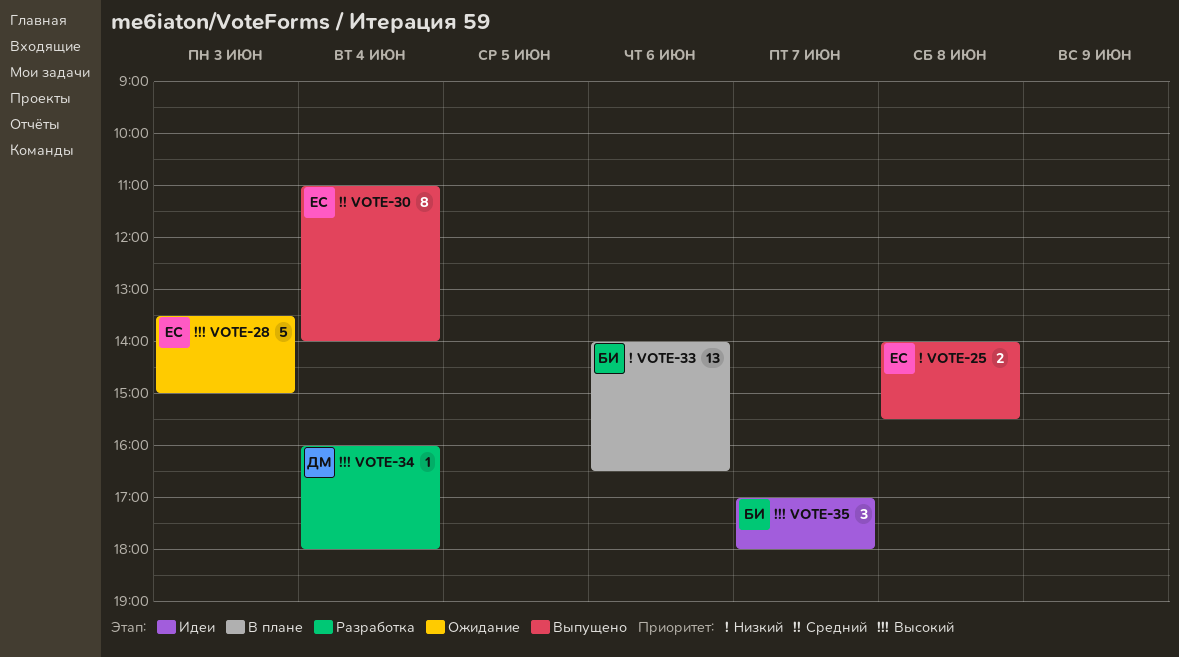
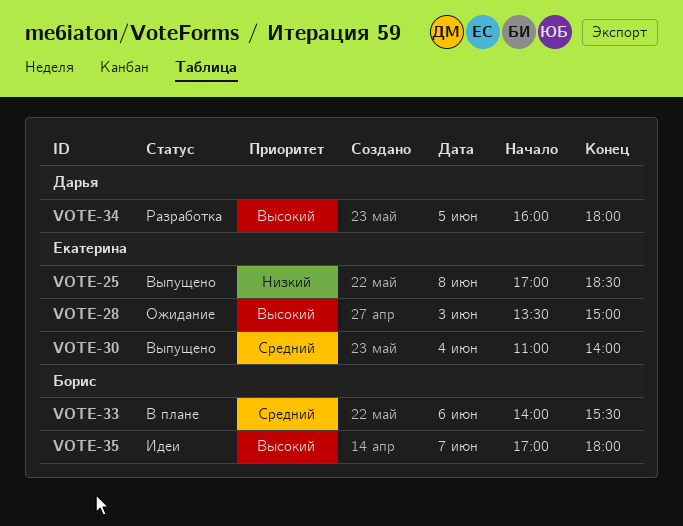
VOTE-25, begins: 14:00 -> 17:00
VOTE-25, ends: 15:30 -> 18:30
VOTE-33, priority: Низкий -> Средний
VOTE-33, ends: 16:30 -> 15:30
VOTE-34, day: Jun 4 -> Jun 5

